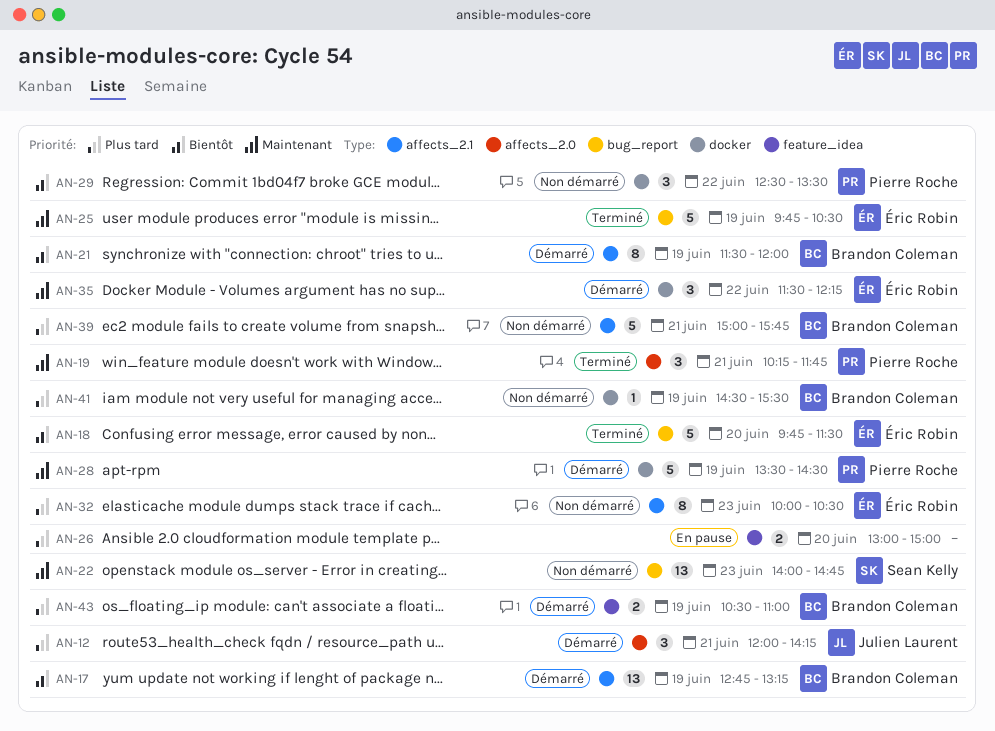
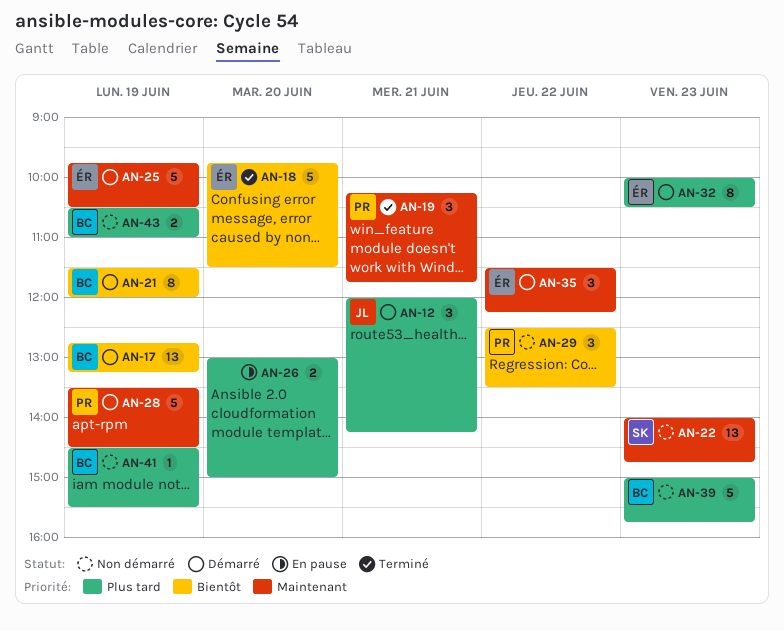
AN-25, status: Terminé -> Démarré
AN-32, status: Non démarré -> Démarré
AN-39, day: Jun 21 -> Jun 23
AN-43, status: Démarré -> Non démarré

